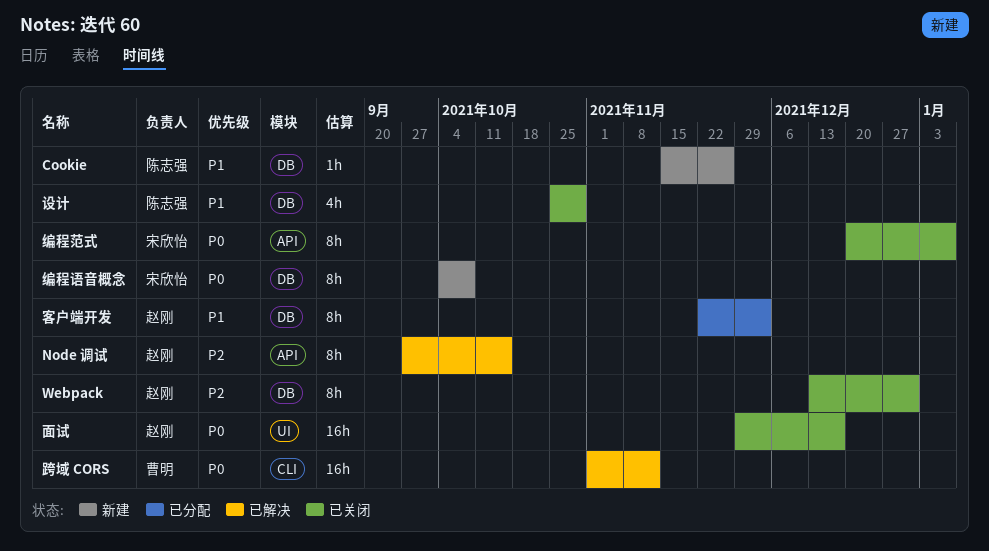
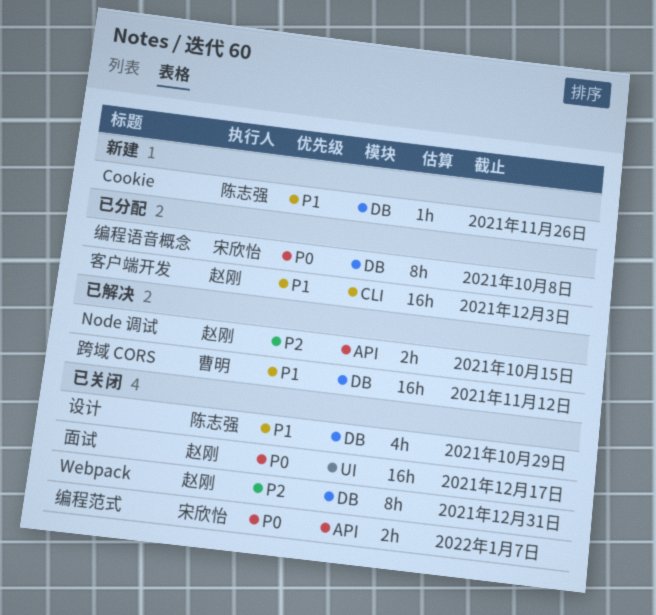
Node 调试, estimate: 8h -> 2h
客户端开发, label: DB -> CLI
客户端开发, estimate: 8h -> 16h
编程范式, estimate: 8h -> 2h
编程语音概念, status: 新建 -> 已分配
跨域 CORS, priority: P0 -> P1
跨域 CORS, label: CLI -> DB

